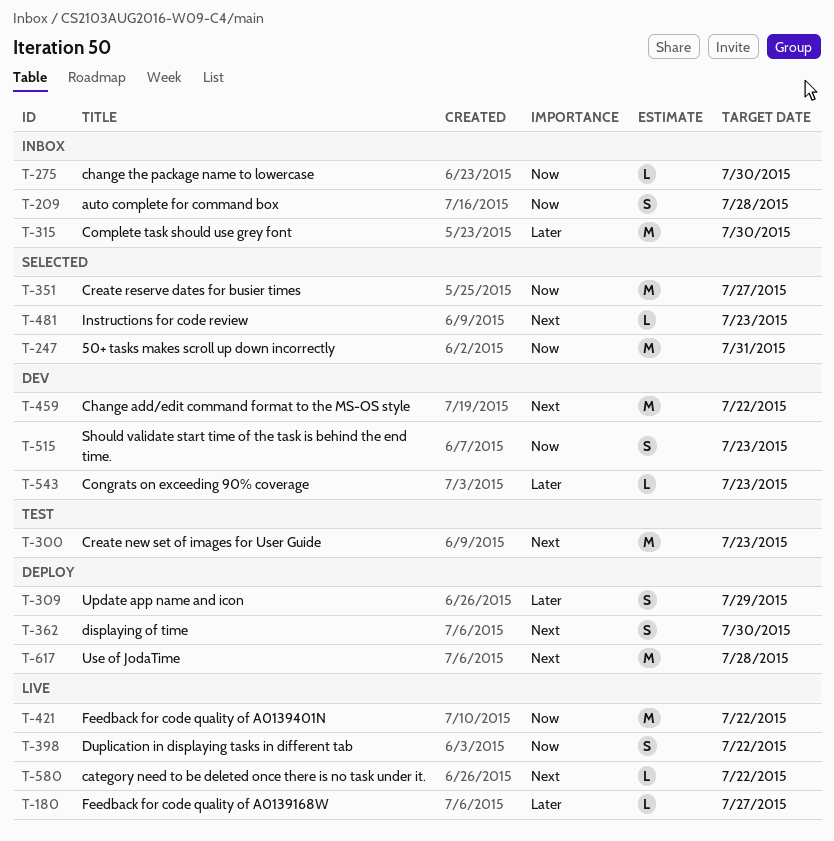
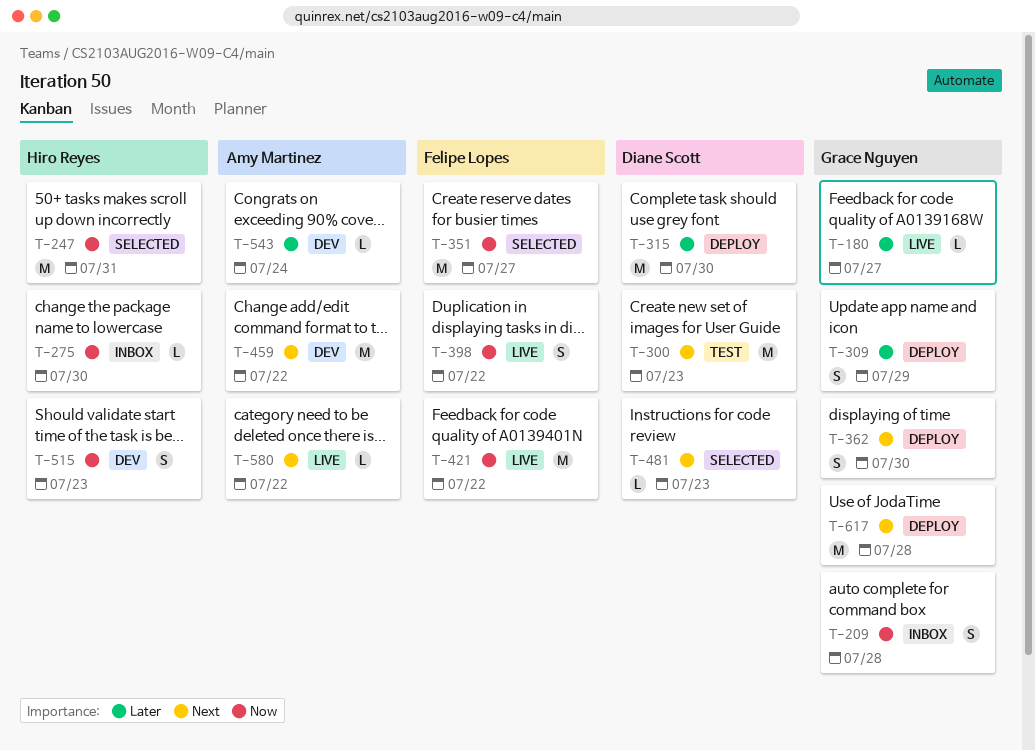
T-315, status: Inbox -> Deploy
T-543, due: Jul 23 -> Jul 24

